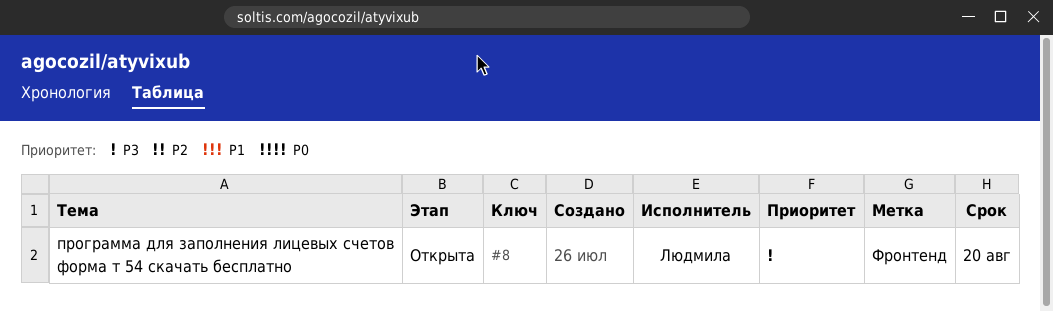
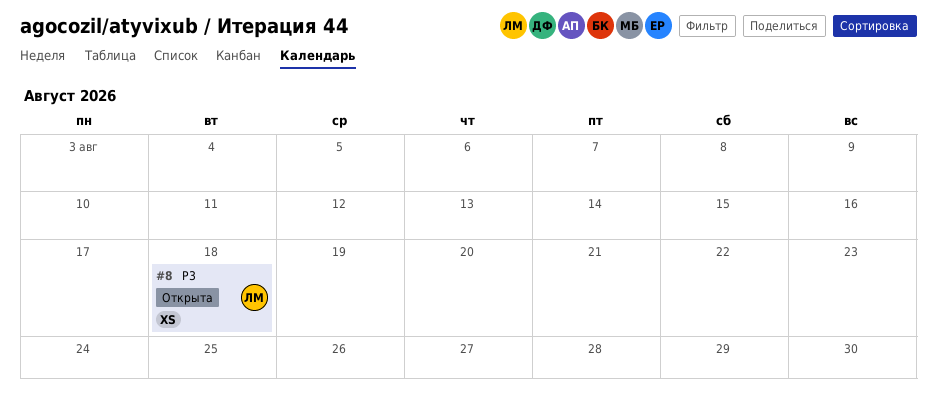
#8, due: Aug 20 -> Aug 18

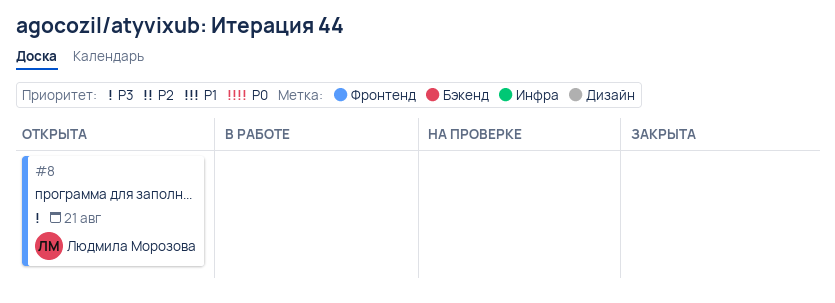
#8, due: Aug 18 -> Aug 21

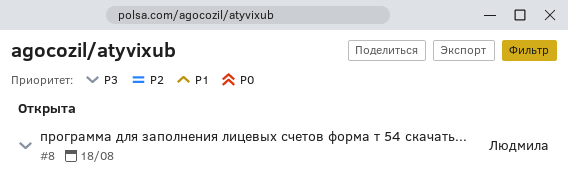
#8, due: Aug 21 -> Aug 18

